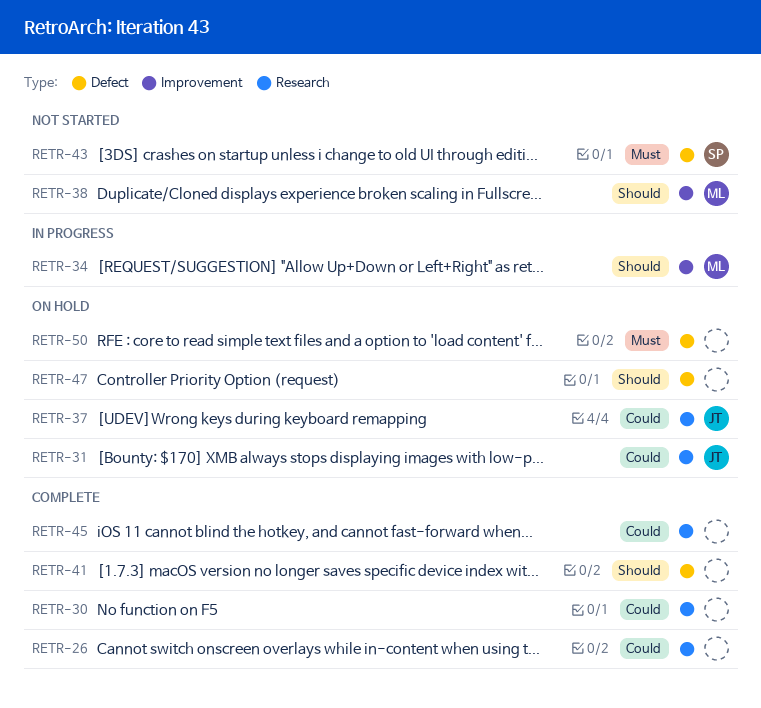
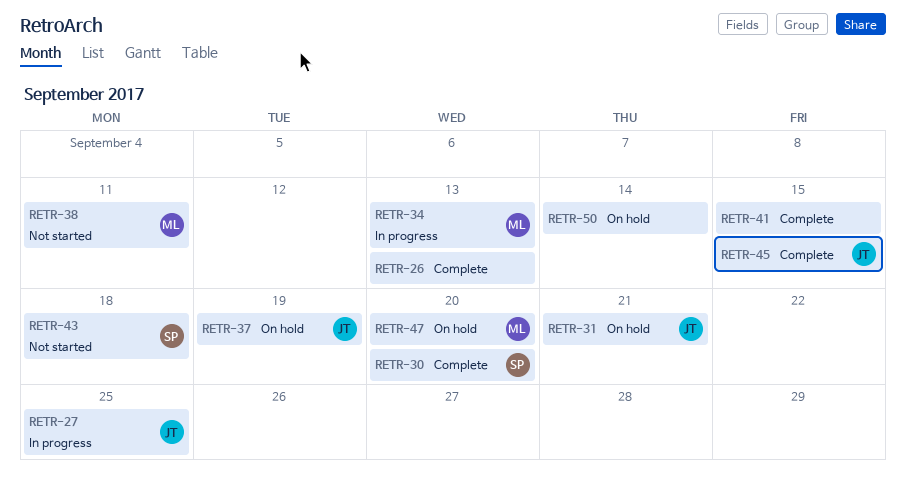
RETR-27: none -> present
RETR-30, owner: none -> SP
RETR-45, owner: none -> JT
RETR-47, owner: none -> ML

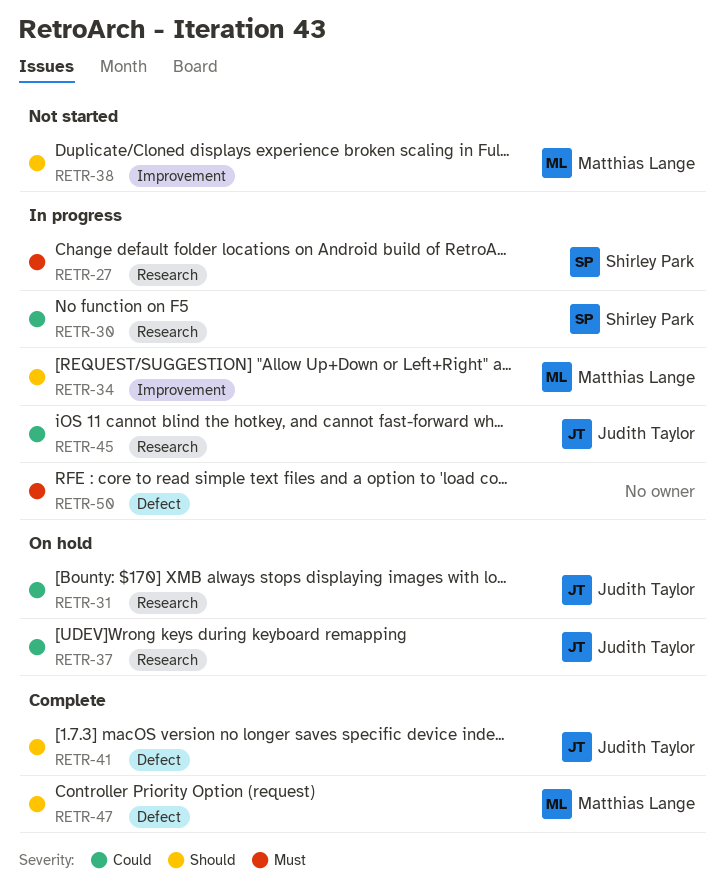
RETR-26: present -> none
RETR-27, owner: Judith Taylor -> Shirley Park
RETR-30, status: Complete -> In progress
RETR-41, owner: none -> Judith Taylor
RETR-43: present -> none
RETR-45, status: Complete -> In progress
RETR-47, status: On hold -> Complete
RETR-50, status: On hold -> In progress

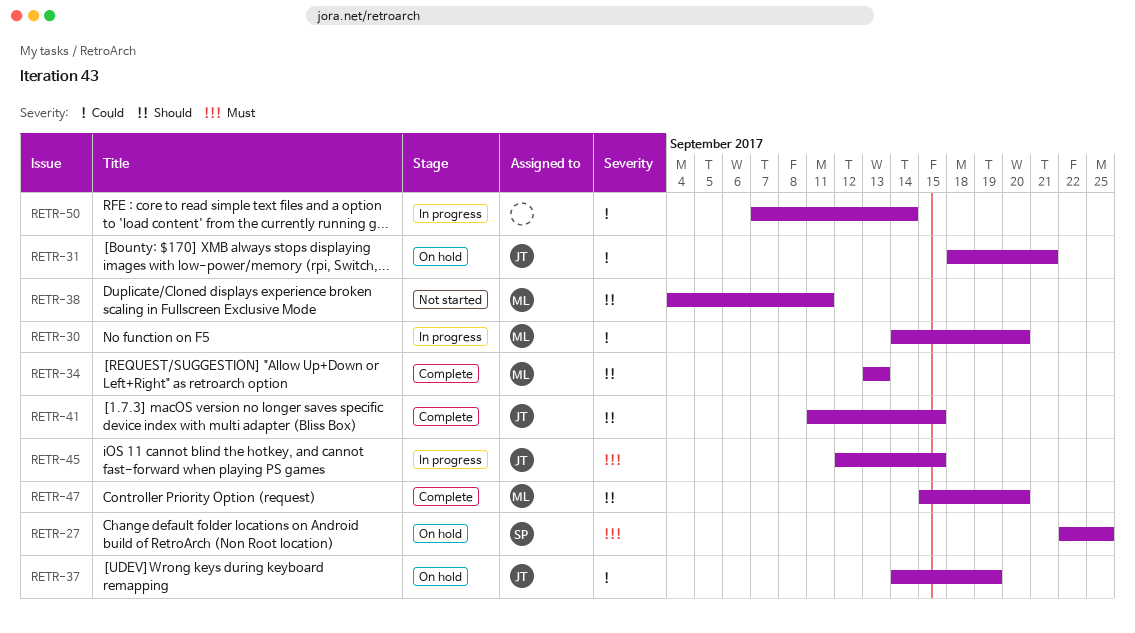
RETR-27, status: In progress -> On hold
RETR-30, owner: Shirley Park -> Matthias Lange
RETR-34, status: In progress -> Complete
RETR-45, priority: Could -> Must
RETR-50, priority: Must -> Could

